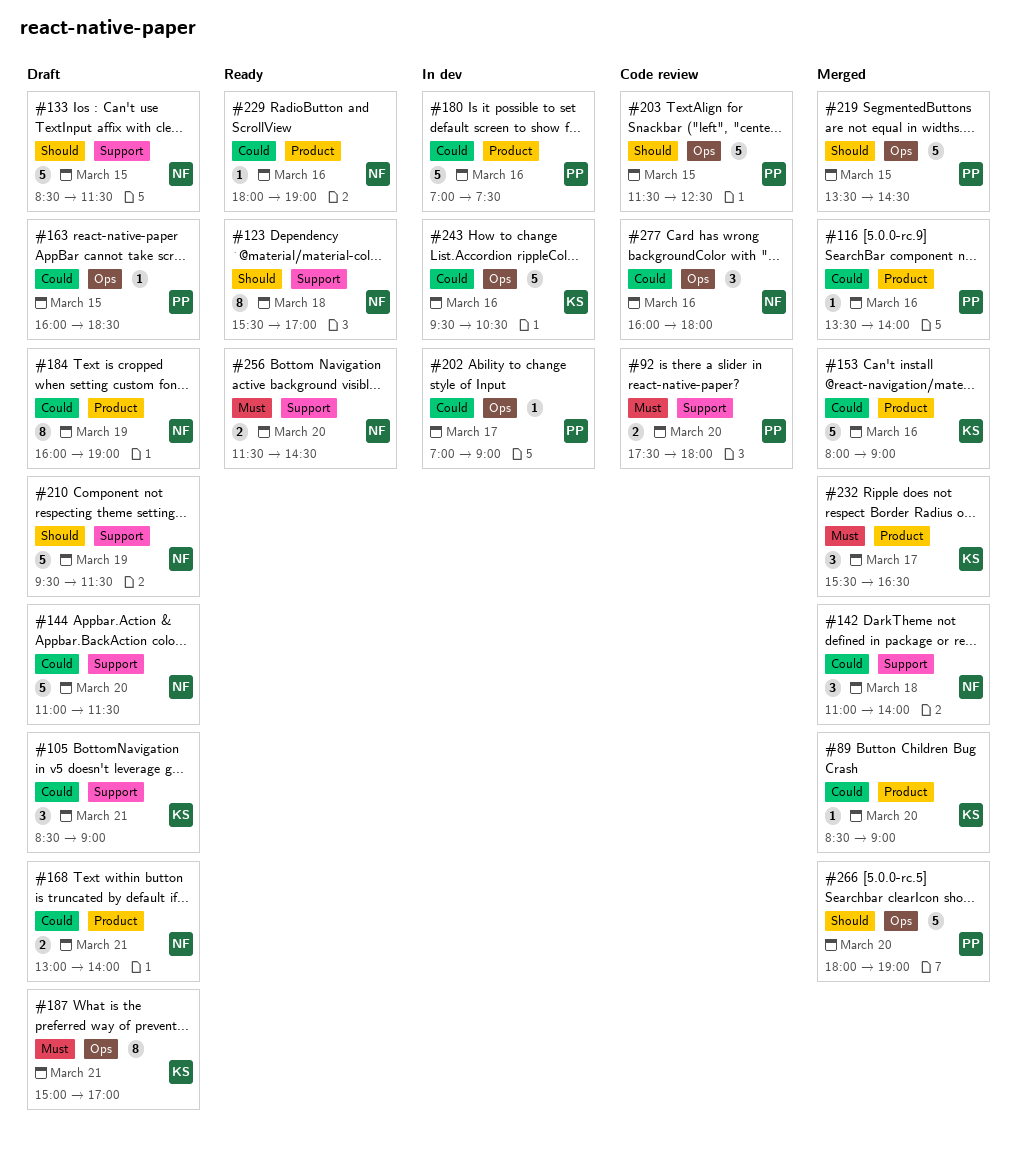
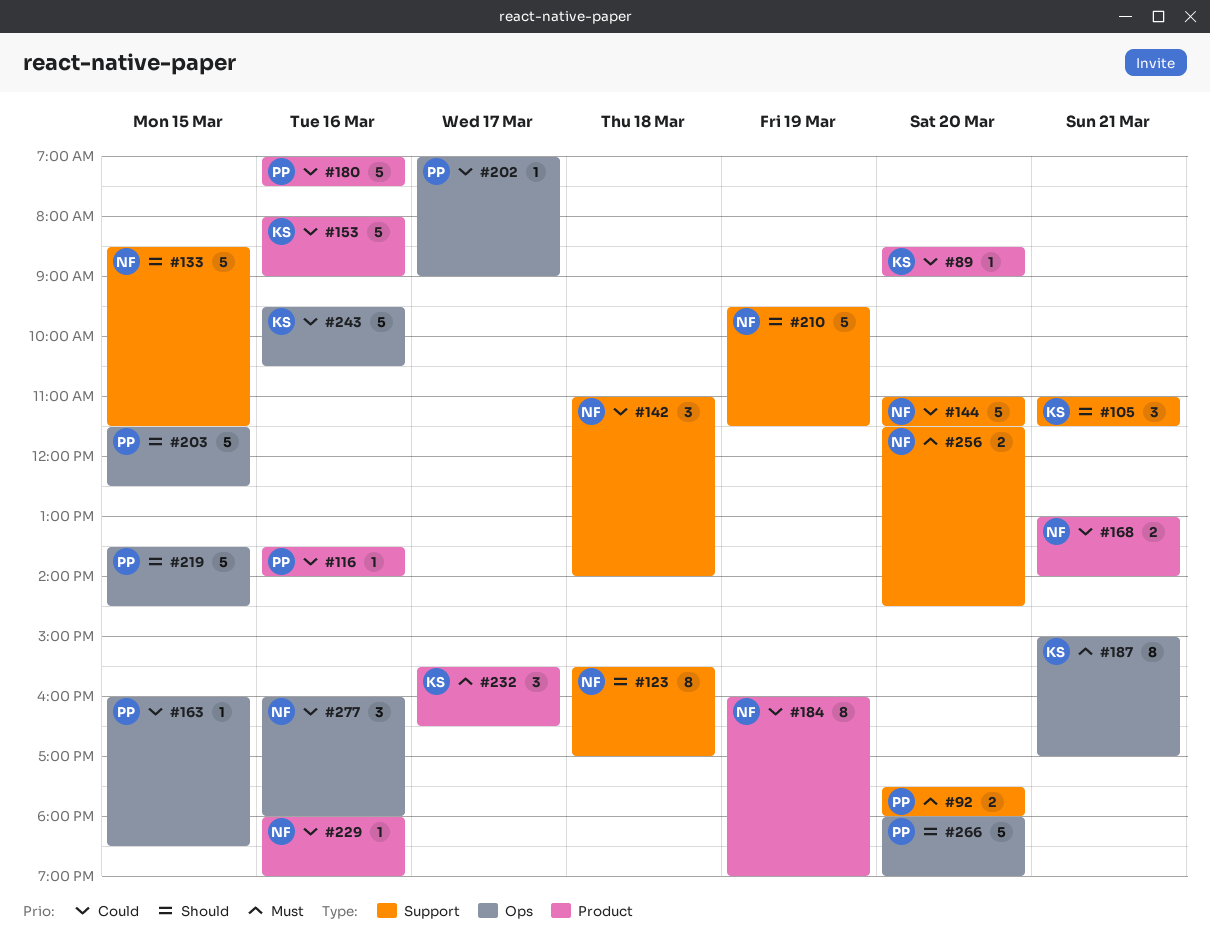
#105, priority: Could -> Should
#105, begins: 08:30 -> 11:00
#105, ends: 09:00 -> 11:30

